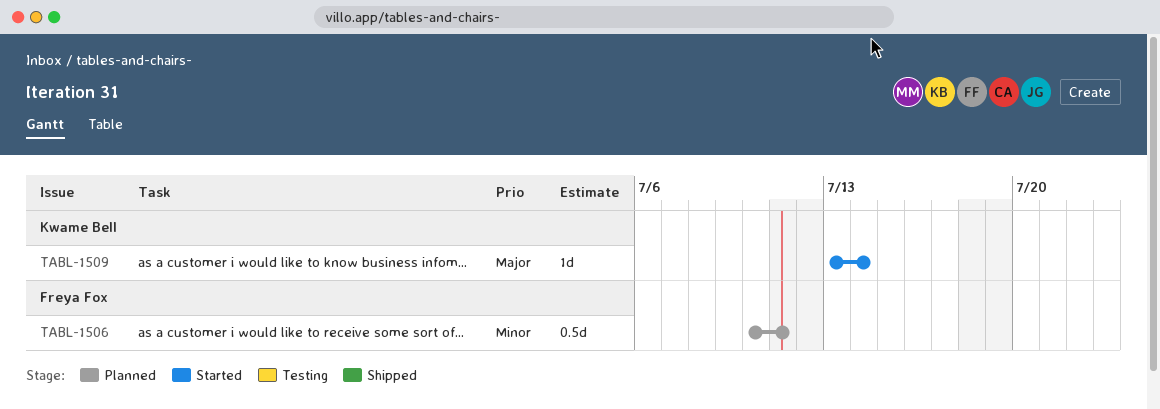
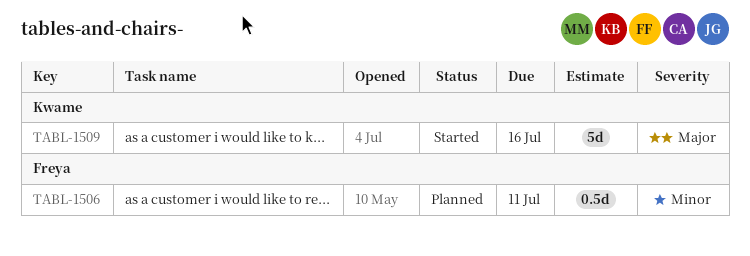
TABL-1509, estimate: 1d -> 5d
TABL-1509, due: Jul 14 -> Jul 16

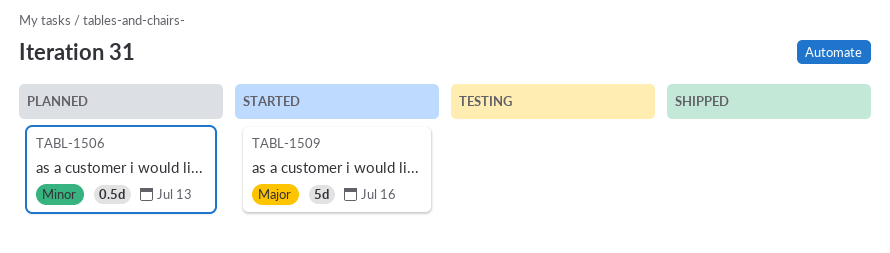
TABL-1506, due: Jul 11 -> Jul 13

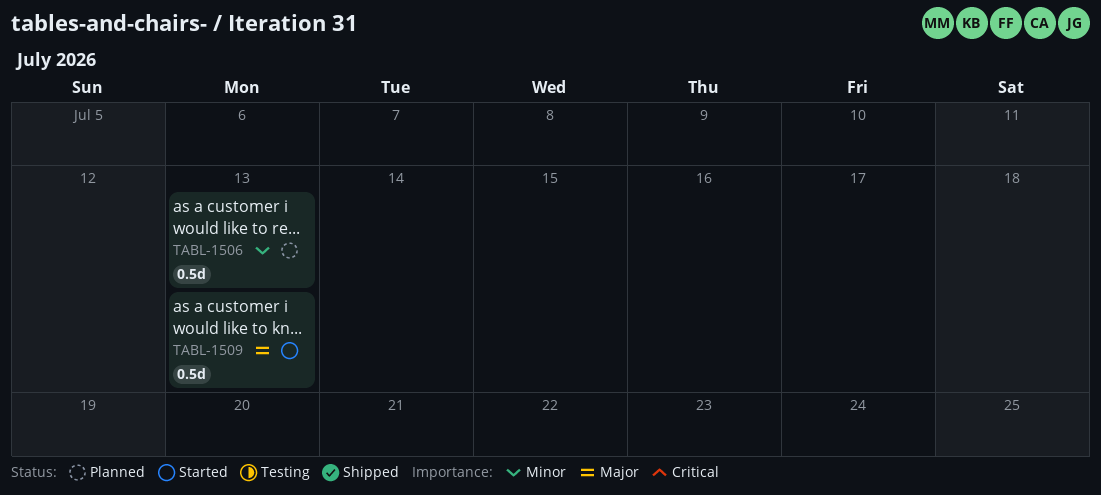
TABL-1509, estimate: 5d -> 0.5d
TABL-1509, due: Jul 16 -> Jul 13

